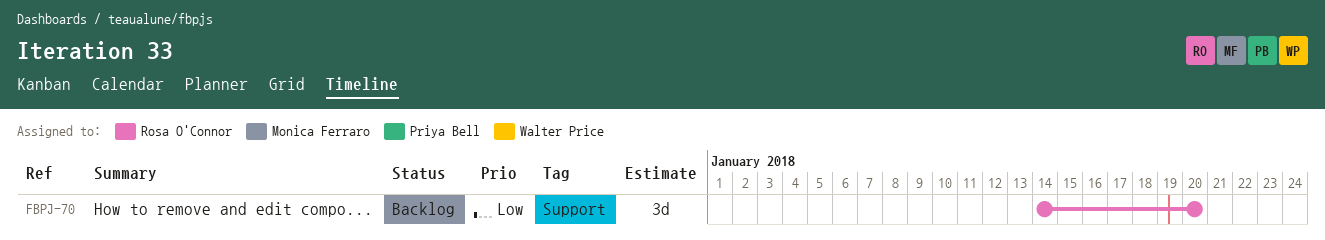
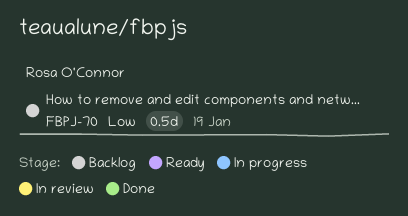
FBPJ-70, estimate: 3d -> 0.5d
FBPJ-70, due: Jan 20 -> Jan 19

